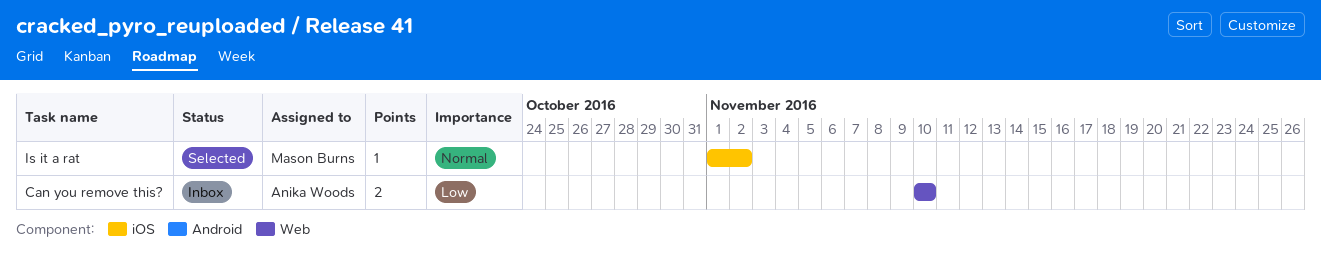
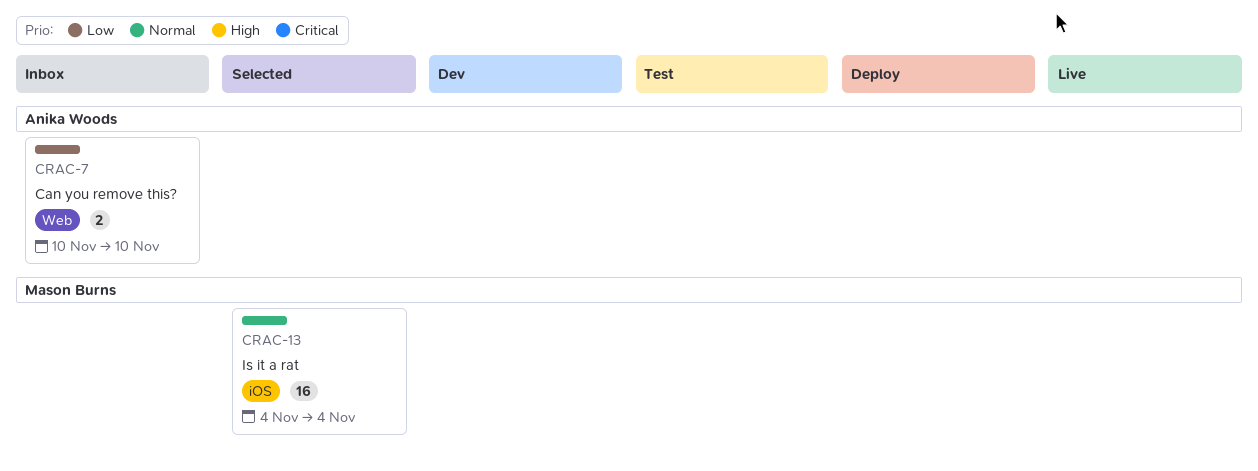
Is it a rat, estimate: 1 -> 16
Is it a rat, start: Nov 1 -> Nov 4
Is it a rat, due: Nov 2 -> Nov 4

